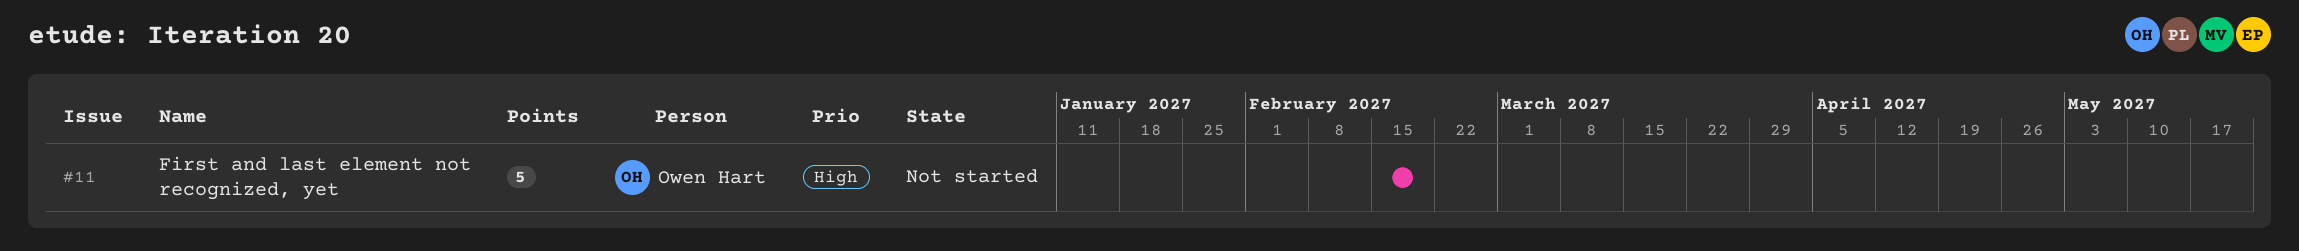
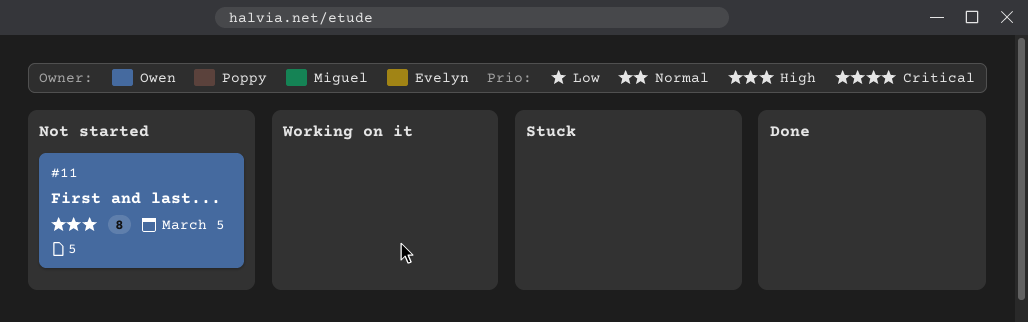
#11, estimate: 5 -> 8
#11, due: Feb 19 -> Mar 5

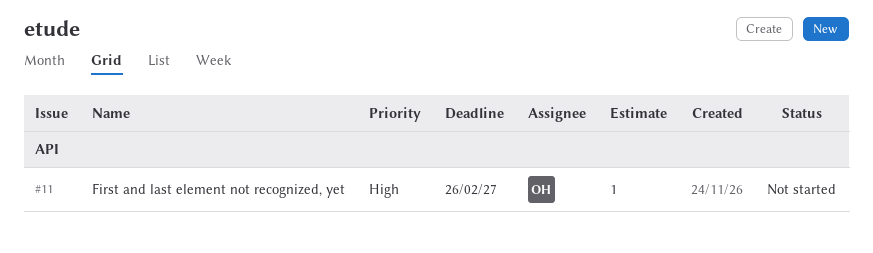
#11, estimate: 8 -> 1
#11, due: Mar 5 -> Feb 26

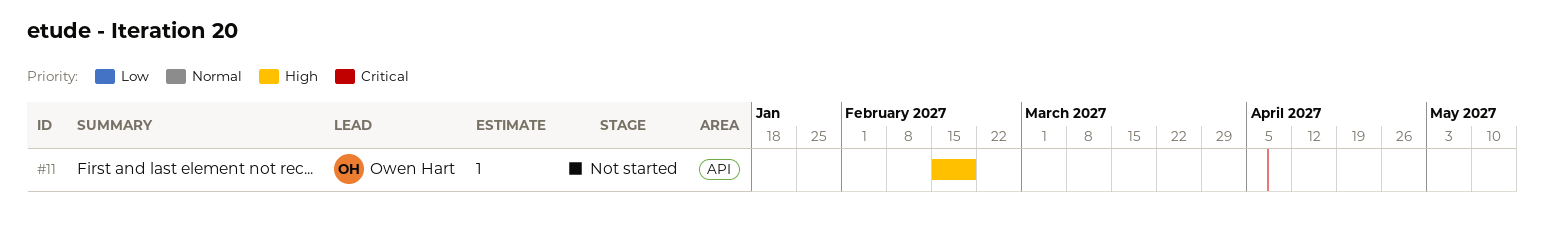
#11, due: Feb 26 -> Feb 19

